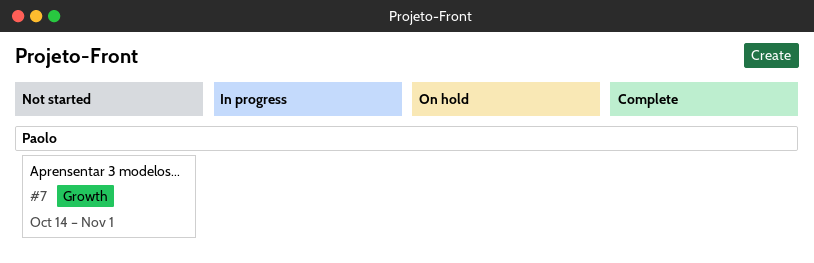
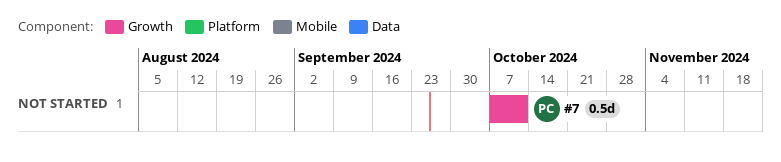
#7, start: Oct 14 -> Oct 7
#7, due: Nov 1 -> Oct 11

